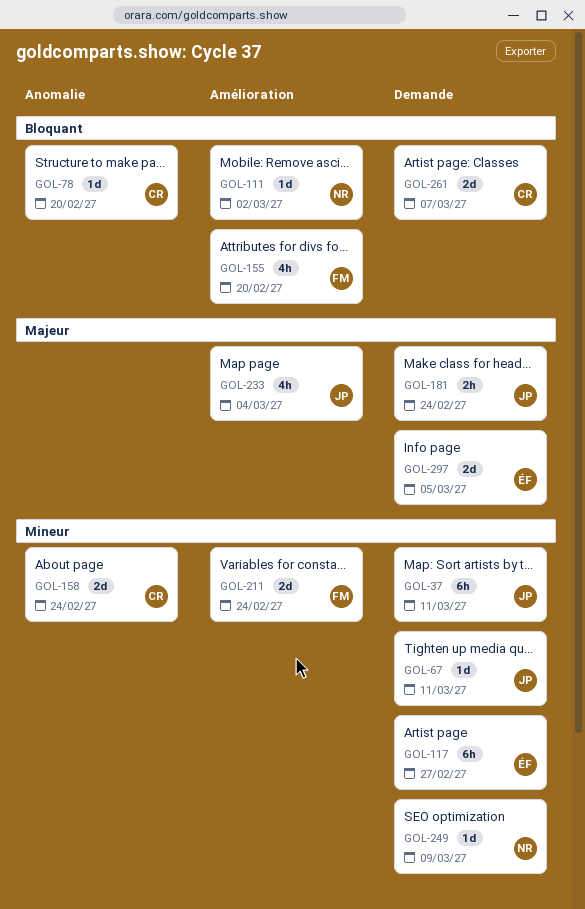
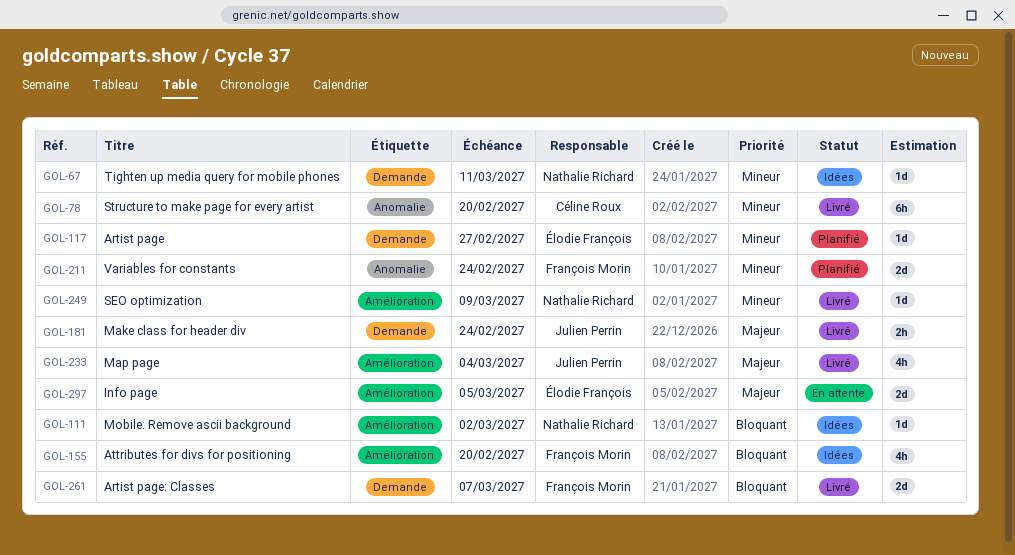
GOL-37: present -> none
GOL-67, owner: Julien Perrin -> Nathalie Richard
GOL-78, priority: Bloquant -> Mineur
GOL-78, estimate: 1d -> 6h
GOL-117, estimate: 6h -> 1d
GOL-158: present -> none
GOL-211, label: Amélioration -> Anomalie
GOL-249, label: Demande -> Amélioration
GOL-261, owner: Céline Roux -> François Morin
GOL-297, label: Demande -> Amélioration

